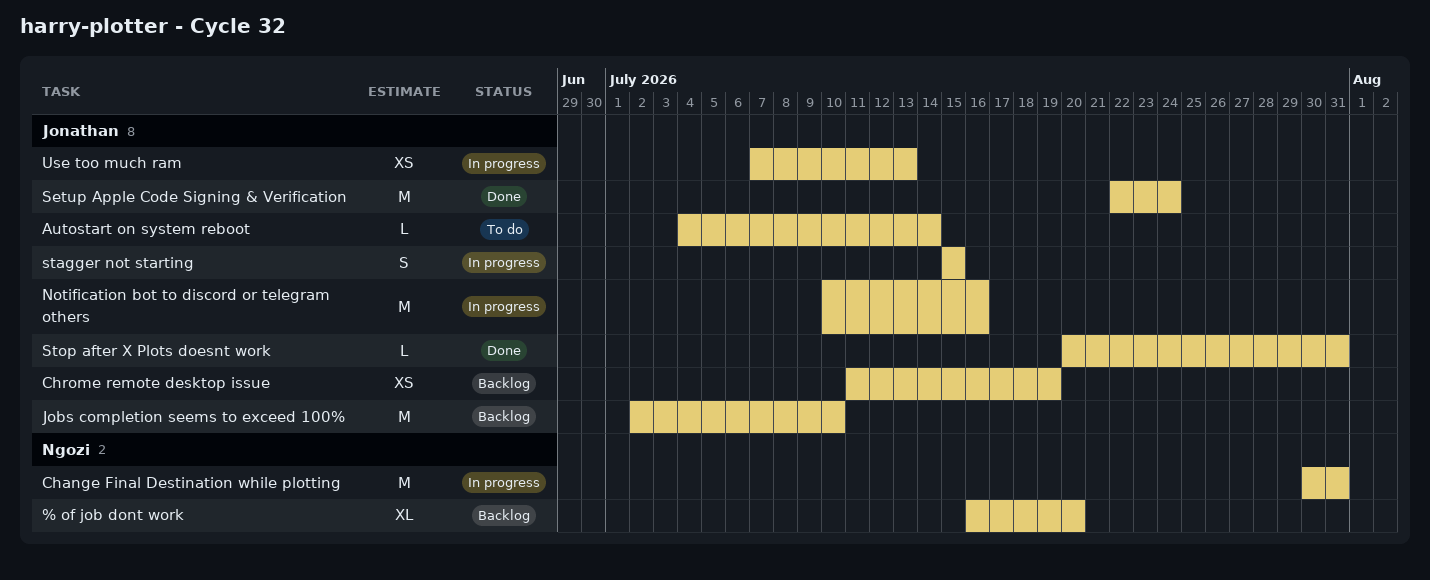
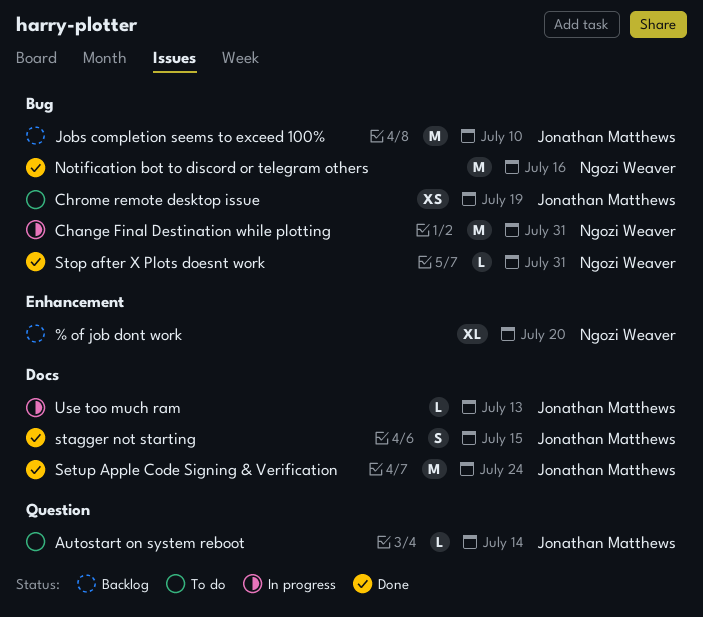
Chrome remote desktop issue, status: Backlog -> To do
Notification bot to discord or telegram others, status: In progress -> Done
Notification bot to discord or telegram others, owner: Jonathan Matthews -> Ngozi Weaver
stagger not starting, status: In progress -> Done
Stop after X Plots doesnt work, owner: Jonathan Matthews -> Ngozi Weaver
Use too much ram, estimate: XS -> L

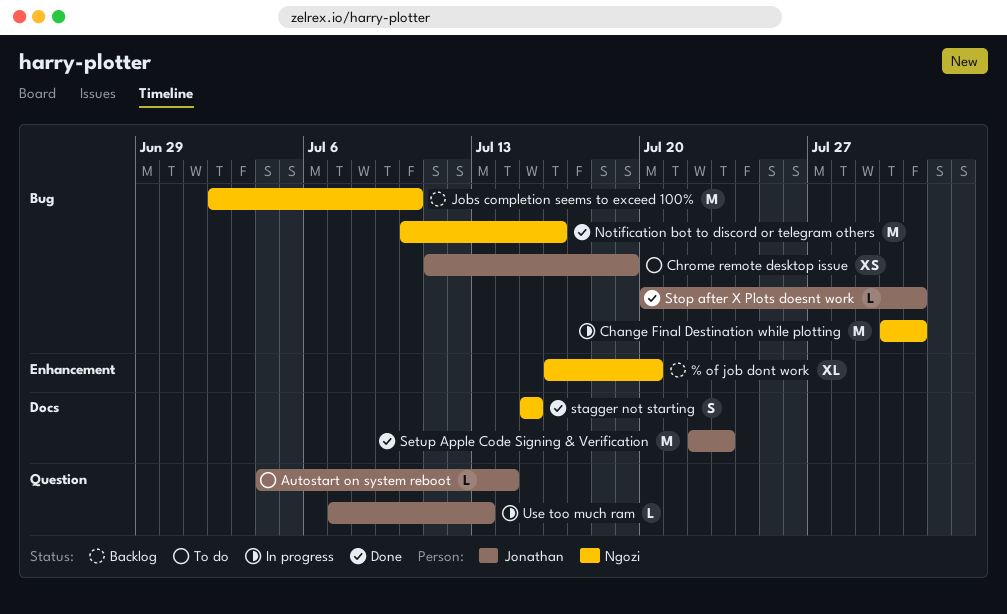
Jobs completion seems to exceed 100%, owner: Jonathan Matthews -> Ngozi Weaver
Setup Apple Code Signing & Verification, due: Jul 24 -> Jul 23
stagger not starting, owner: Jonathan Matthews -> Ngozi Weaver
Stop after X Plots doesnt work, owner: Ngozi Weaver -> Jonathan Matthews
Use too much ram, label: Docs -> Question

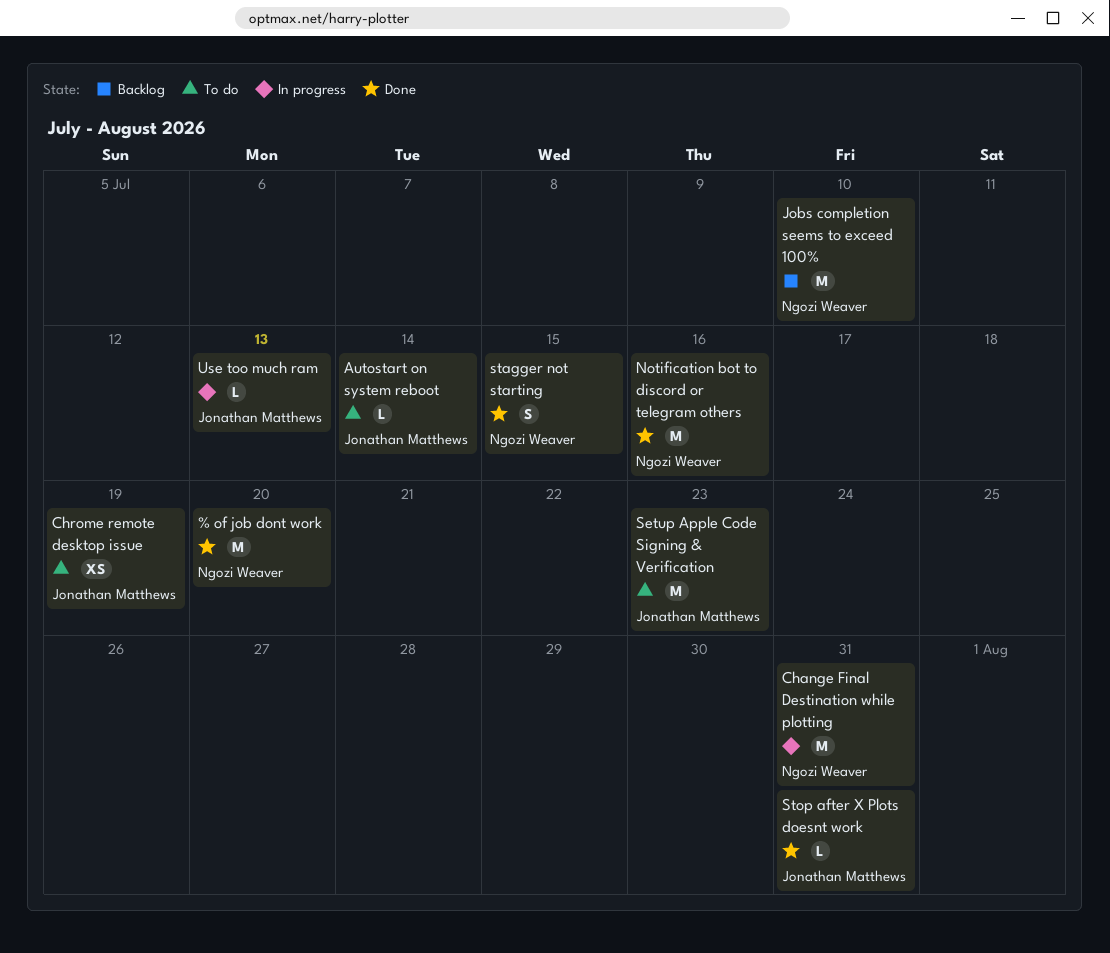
% of job dont work, status: Backlog -> Done
% of job dont work, estimate: XL -> M
Setup Apple Code Signing & Verification, status: Done -> To do

